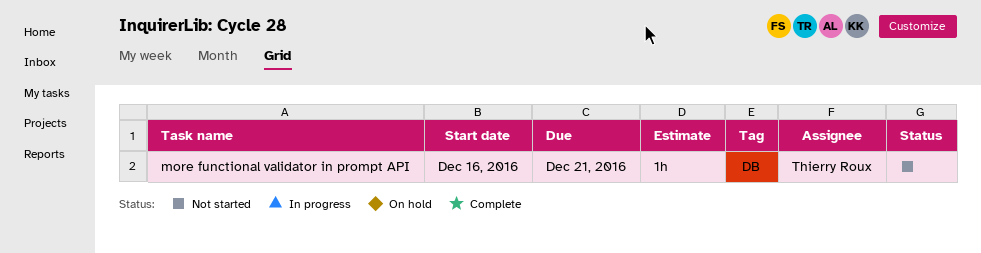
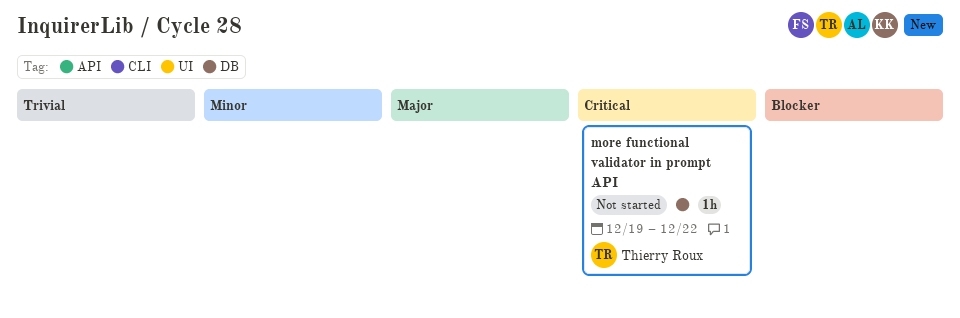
more functional validator in prompt API, start: Dec 16 -> Dec 19
more functional validator in prompt API, due: Dec 21 -> Dec 22

